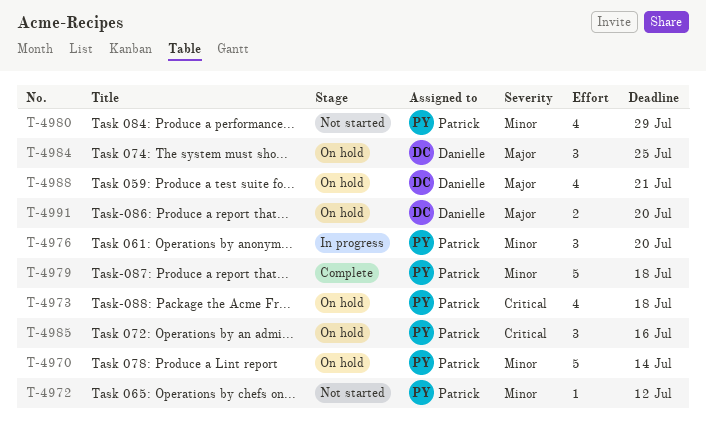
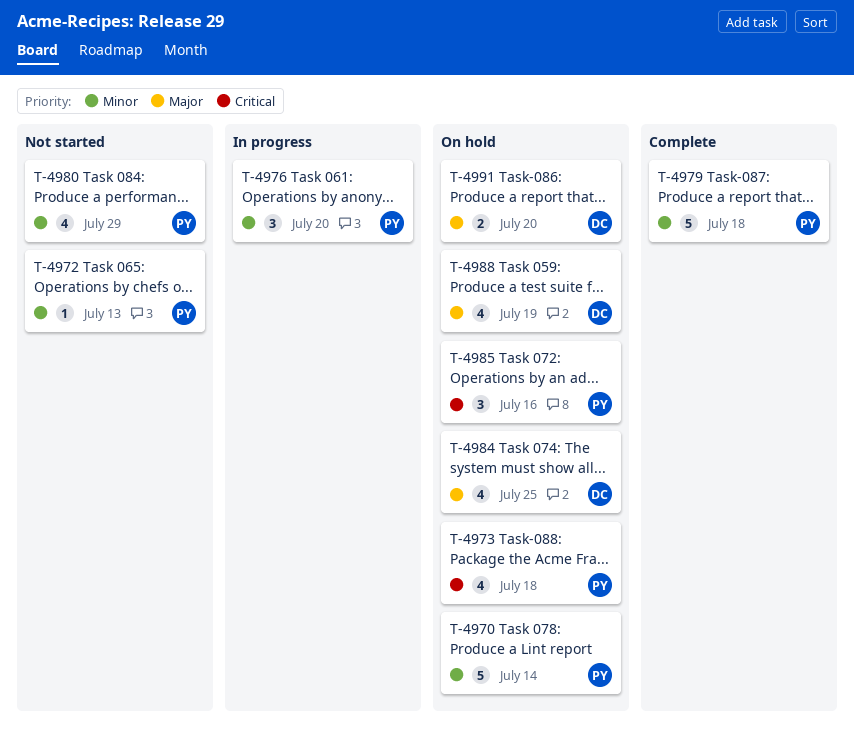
T-4972, due: Jul 12 -> Jul 13
T-4984, estimate: 3 -> 4
T-4988, due: Jul 21 -> Jul 19

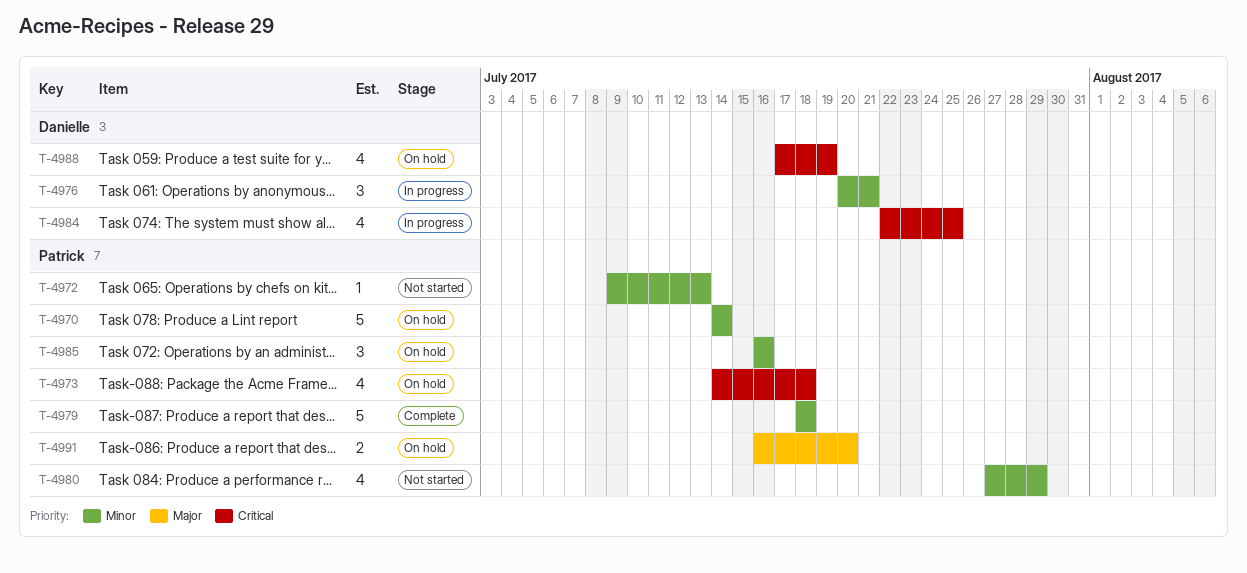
T-4976, owner: Patrick -> Danielle
T-4976, due: Jul 20 -> Jul 21
T-4984, status: On hold -> In progress
T-4984, priority: Major -> Critical
T-4985, priority: Critical -> Minor
T-4988, priority: Major -> Critical
T-4991, owner: Danielle -> Patrick

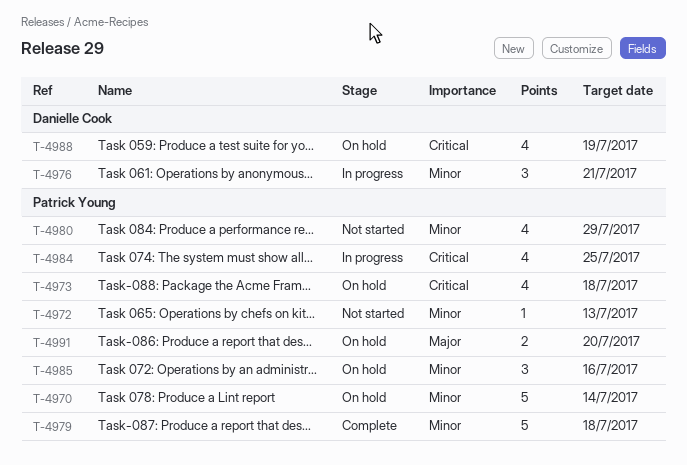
T-4984, owner: Danielle Cook -> Patrick Young

